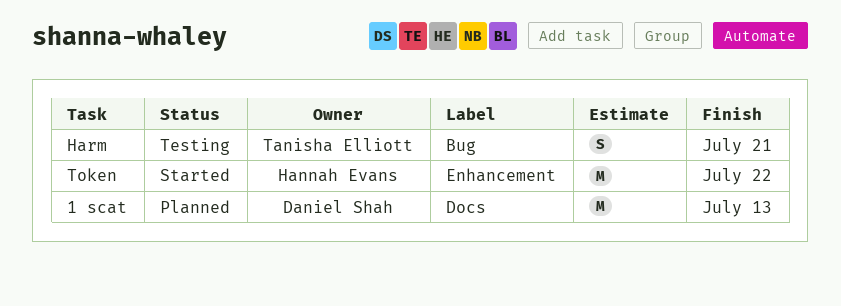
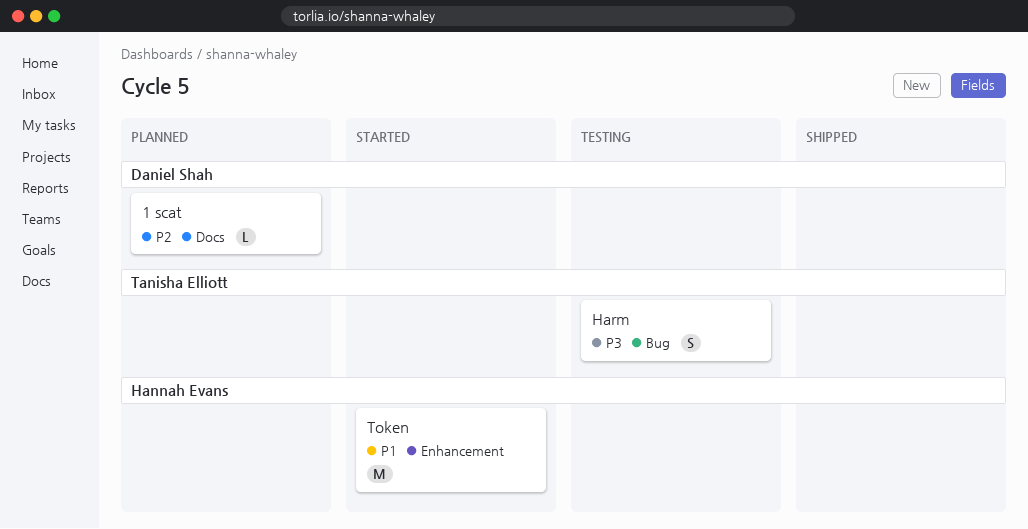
1 scat, estimate: M -> L

